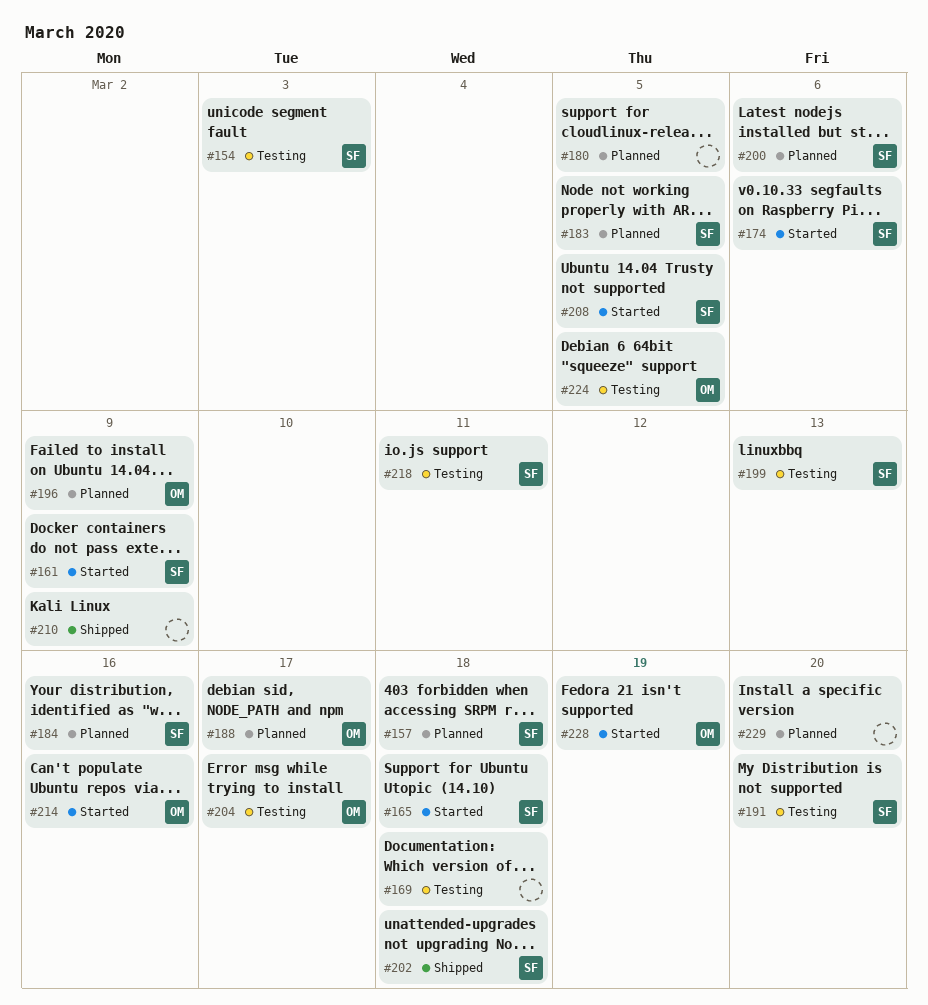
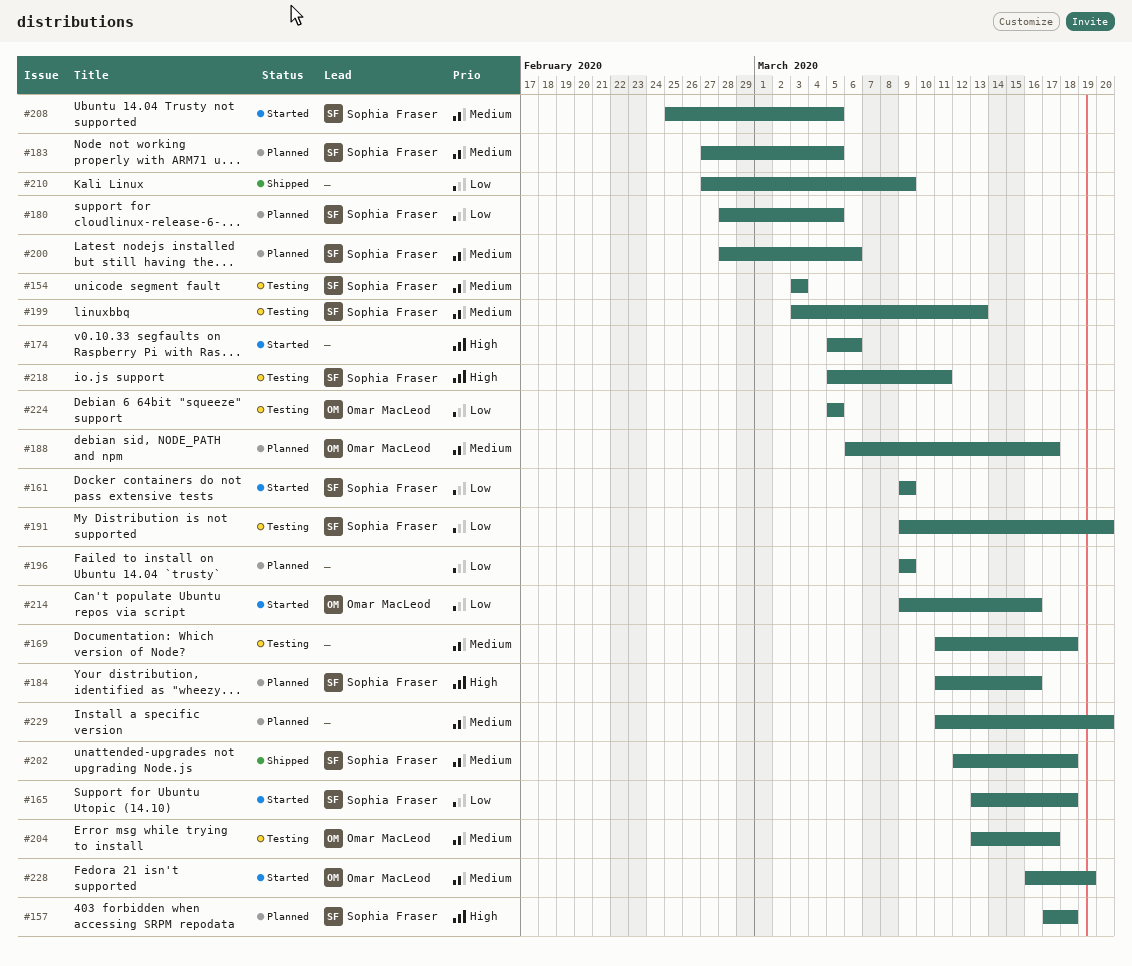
#174, owner: Sophia Fraser -> none
#180, owner: none -> Sophia Fraser
#196, owner: Omar MacLeod -> none

